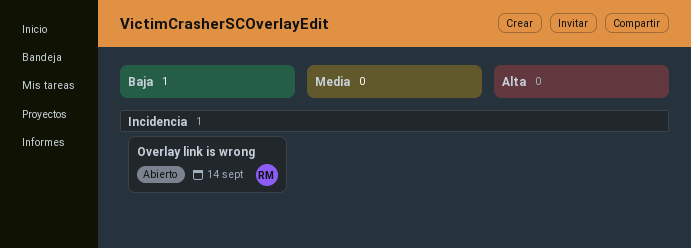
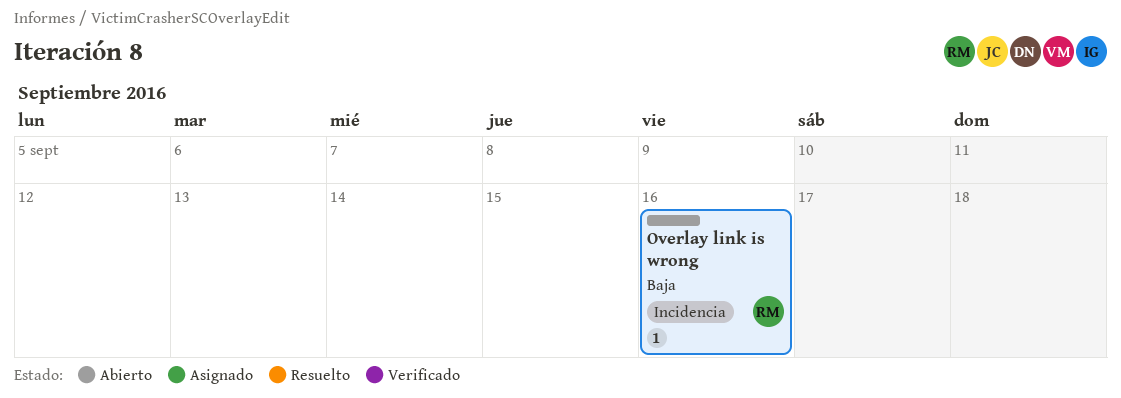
Overlay link is wrong, due: Sep 14 -> Sep 16

